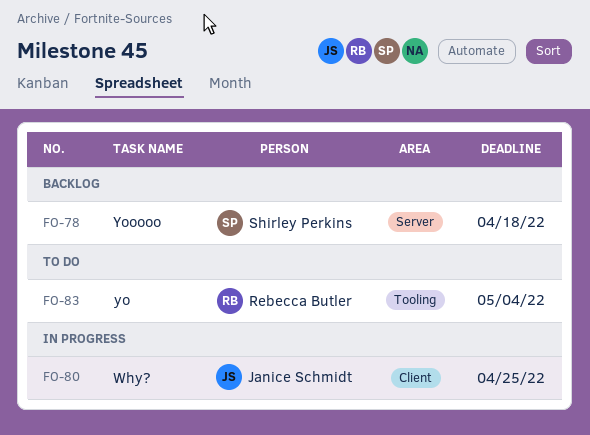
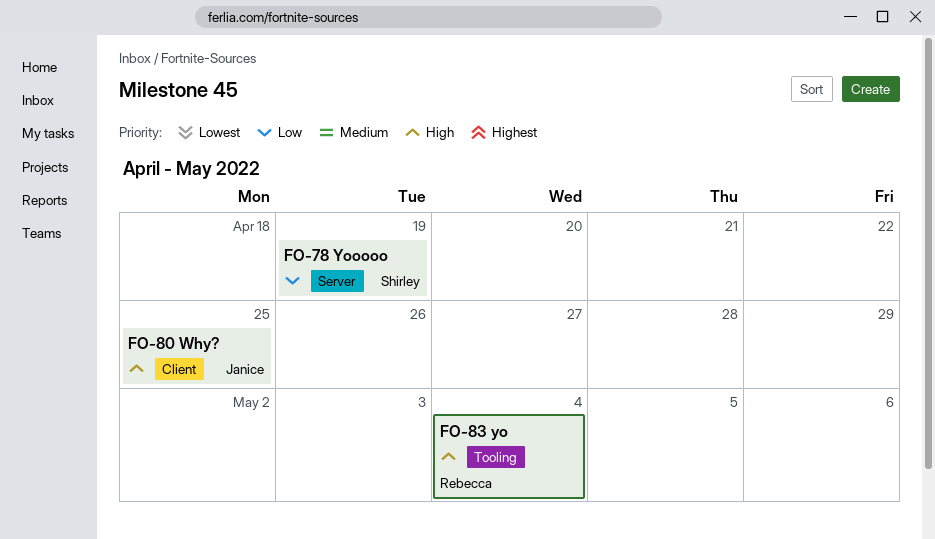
FO-78, due: Apr 18 -> Apr 19

